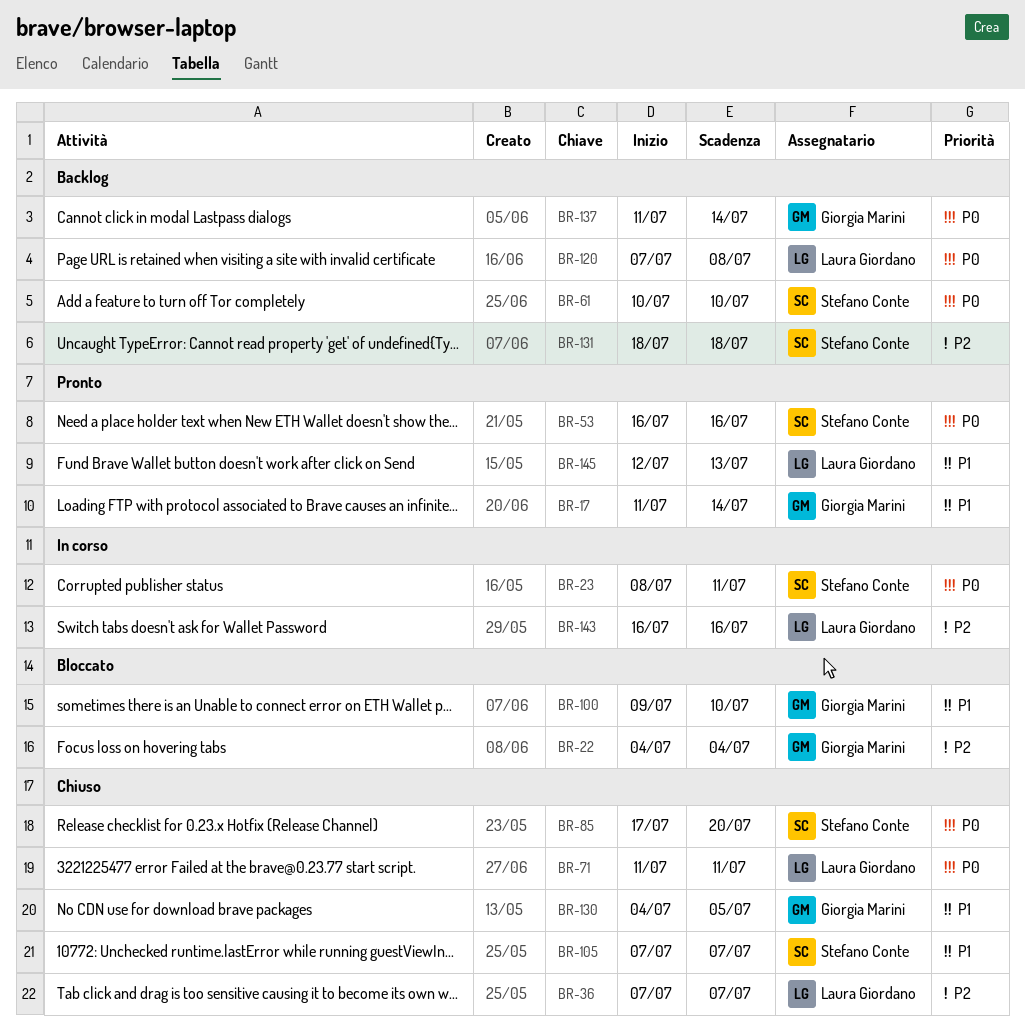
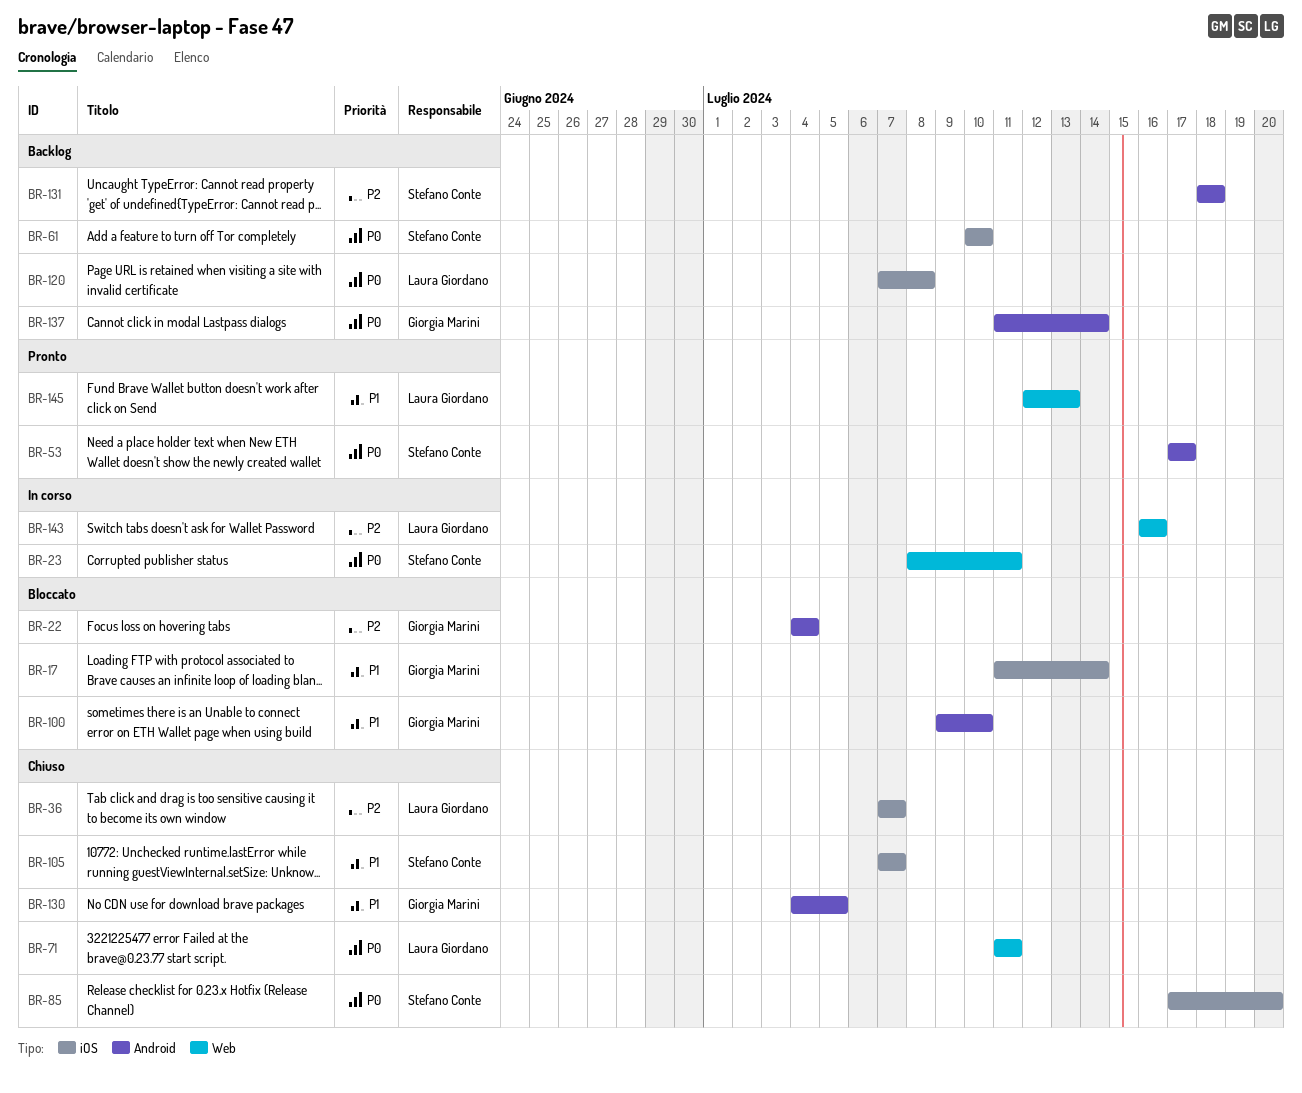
BR-17, status: Pronto -> Bloccato
BR-53, start: Jul 16 -> Jul 17
BR-53, due: Jul 16 -> Jul 17

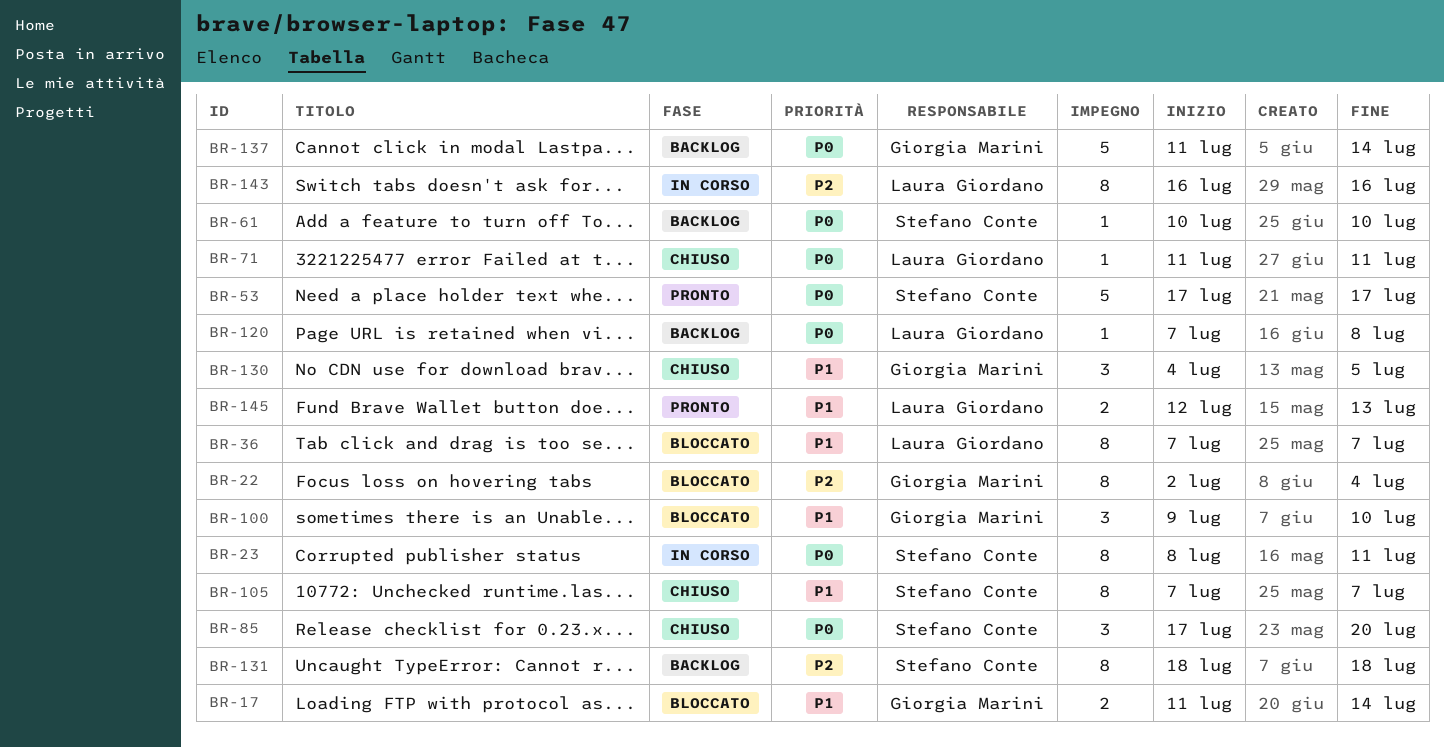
BR-22, start: Jul 4 -> Jul 2
BR-36, status: Chiuso -> Bloccato
BR-36, priority: P2 -> P1

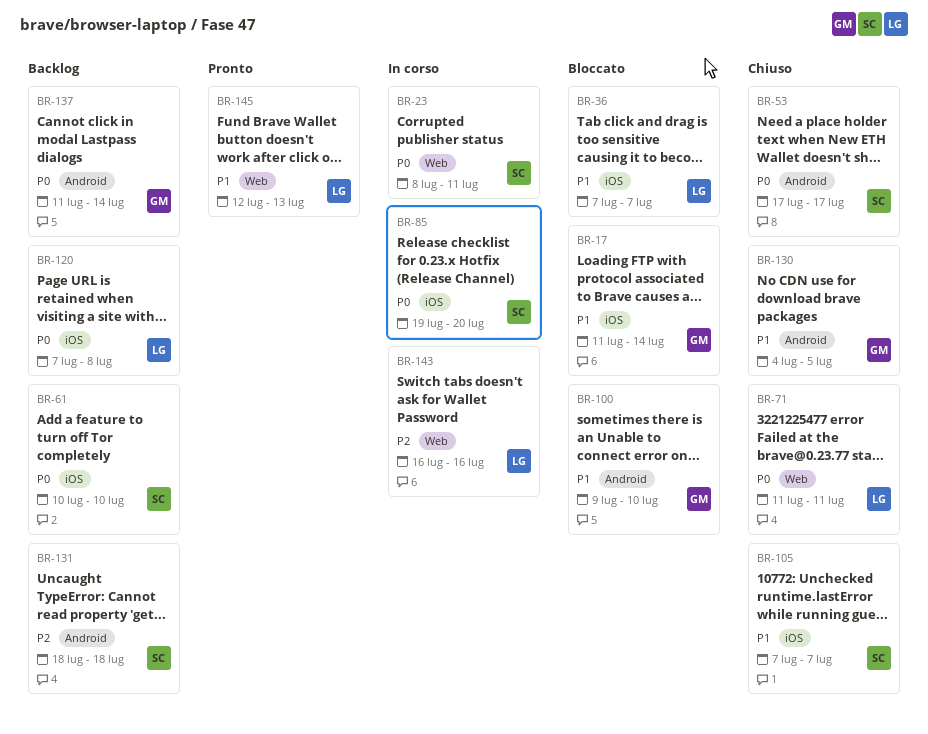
BR-22: present -> none
BR-53, status: Pronto -> Chiuso
BR-85, status: Chiuso -> In corso
BR-85, start: Jul 17 -> Jul 19

